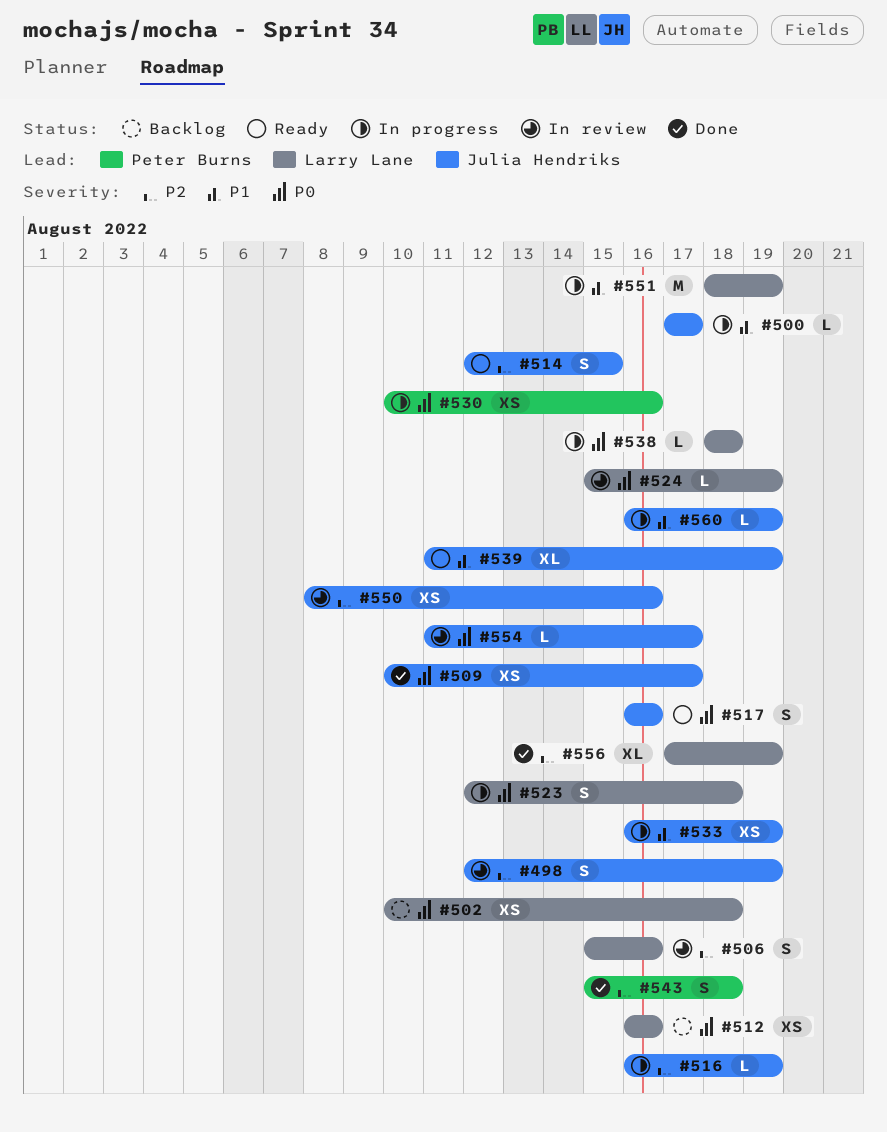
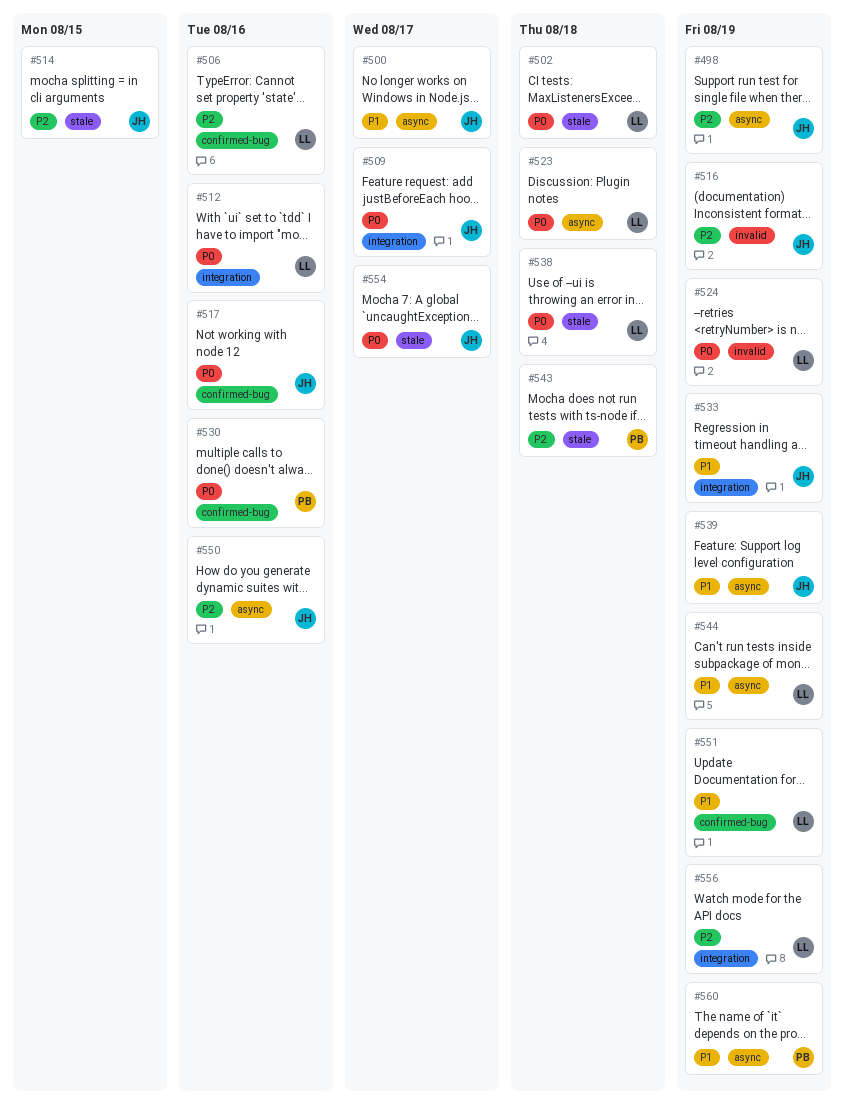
#544: none -> present
#560, owner: Julia Hendriks -> Peter Burns

